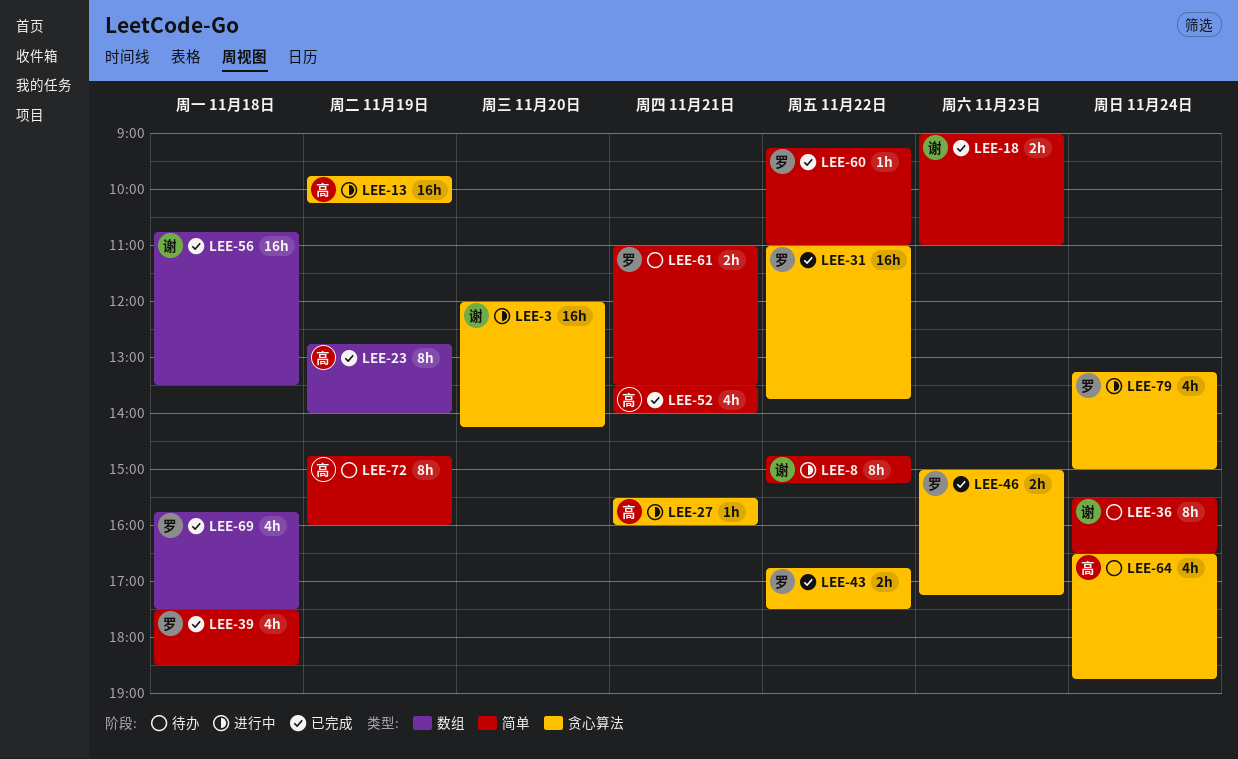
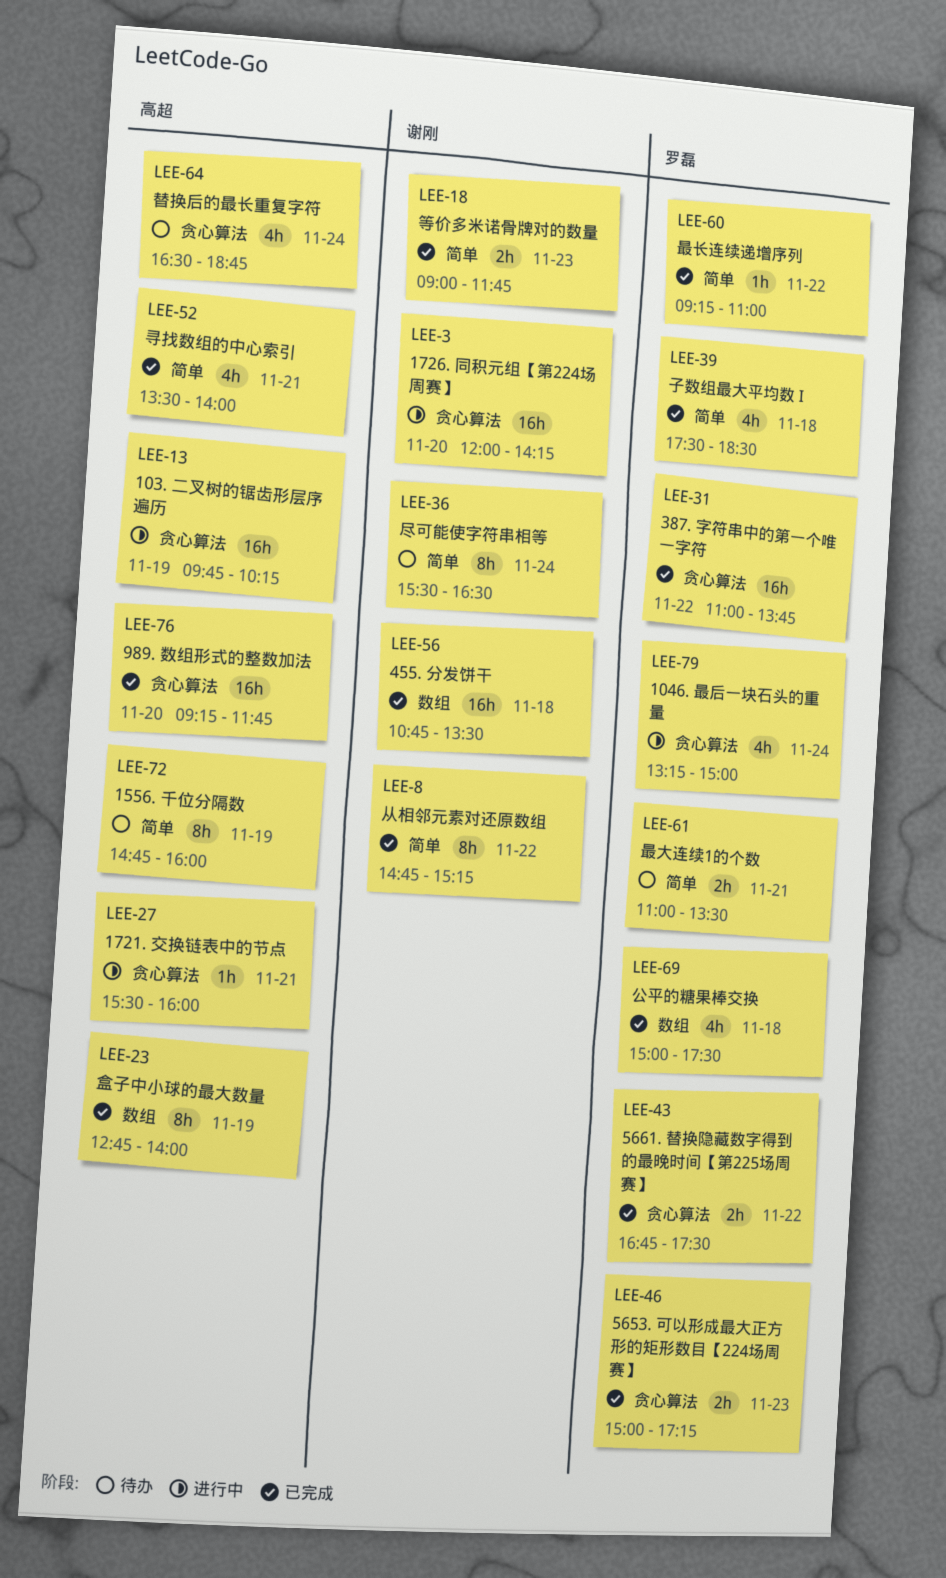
LEE-8, status: 进行中 -> 已完成
LEE-18, ends: 11:00 -> 11:45
LEE-69, begins: 15:45 -> 15:00
LEE-76: none -> present

